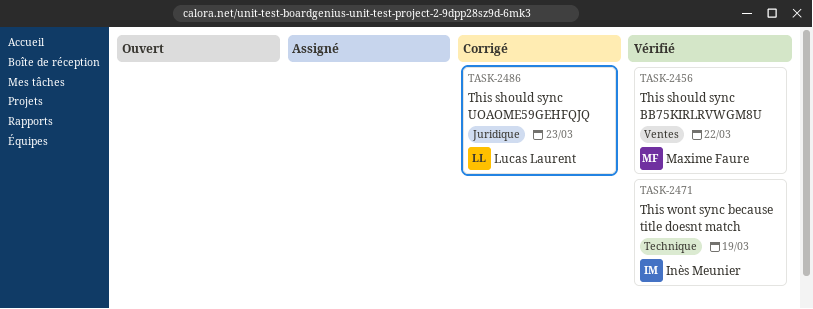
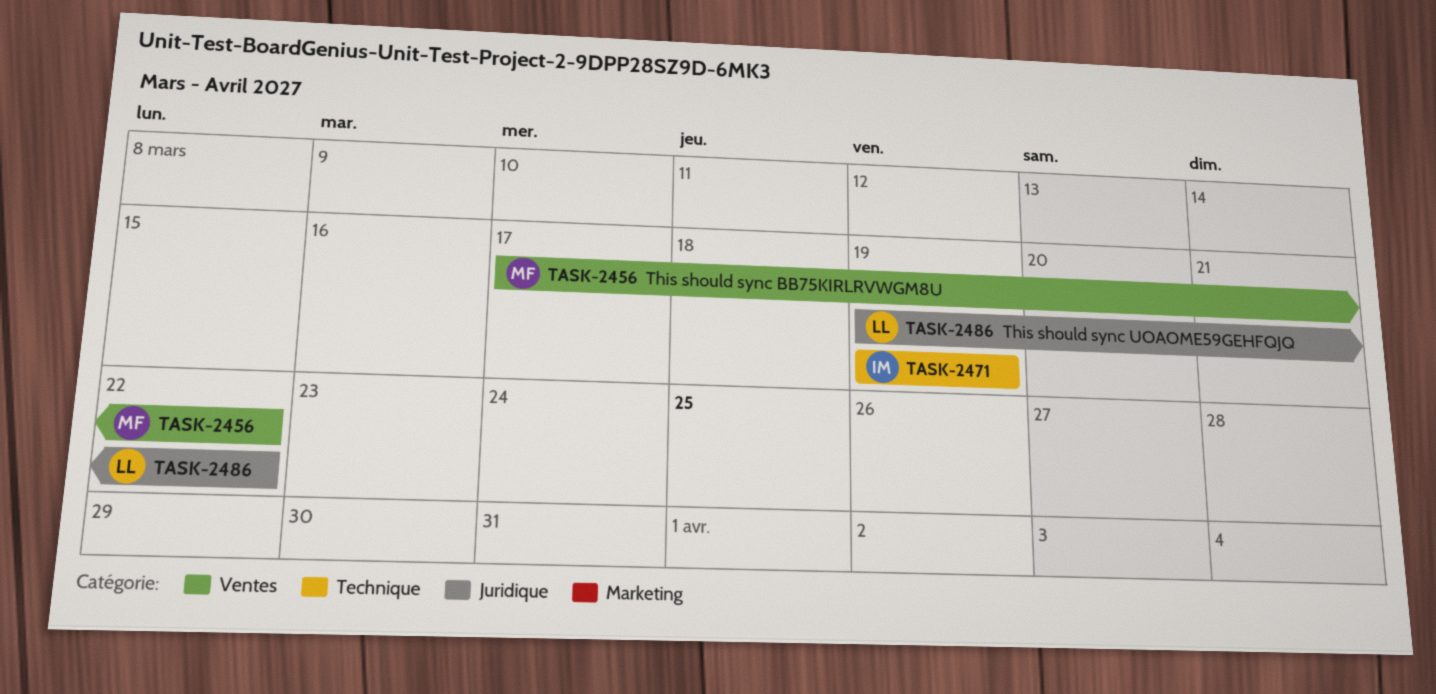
TASK-2486, due: Mar 23 -> Mar 22

